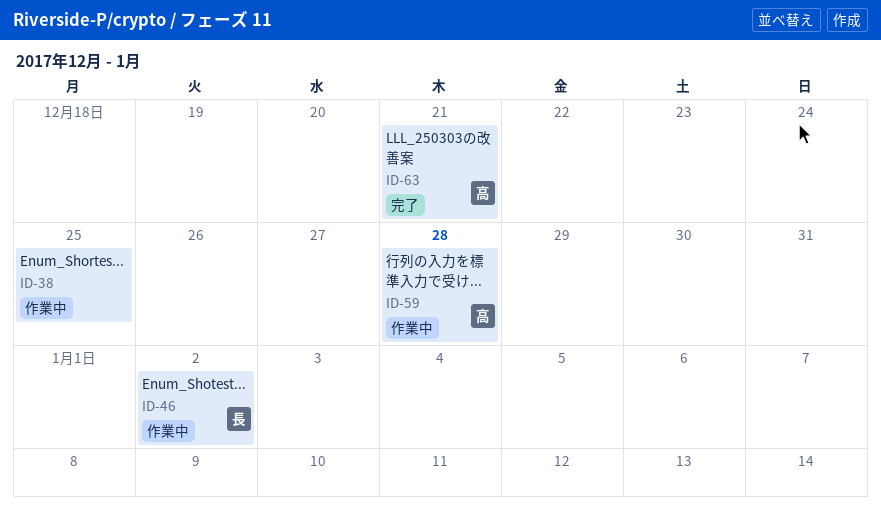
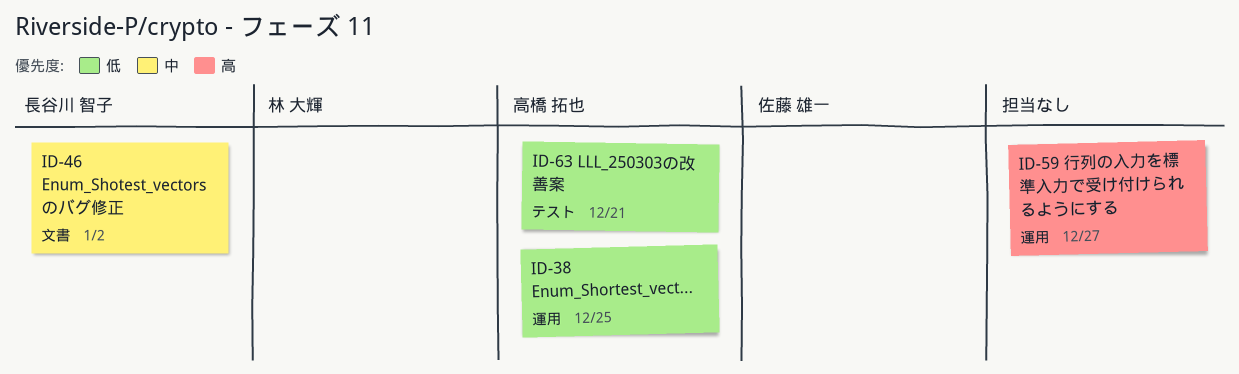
ID-38, owner: none -> 高橋 拓也
ID-59, owner: 高橋 拓也 -> none
ID-59, due: Dec 28 -> Dec 27

